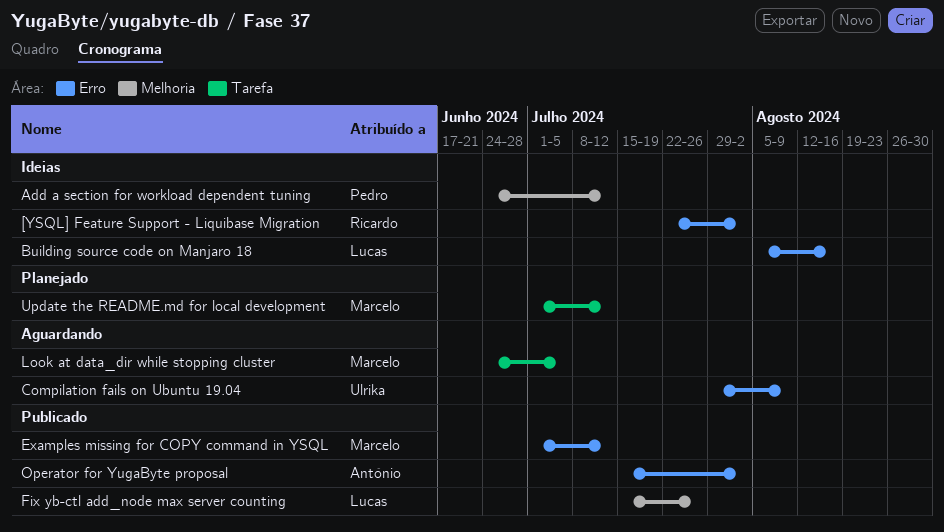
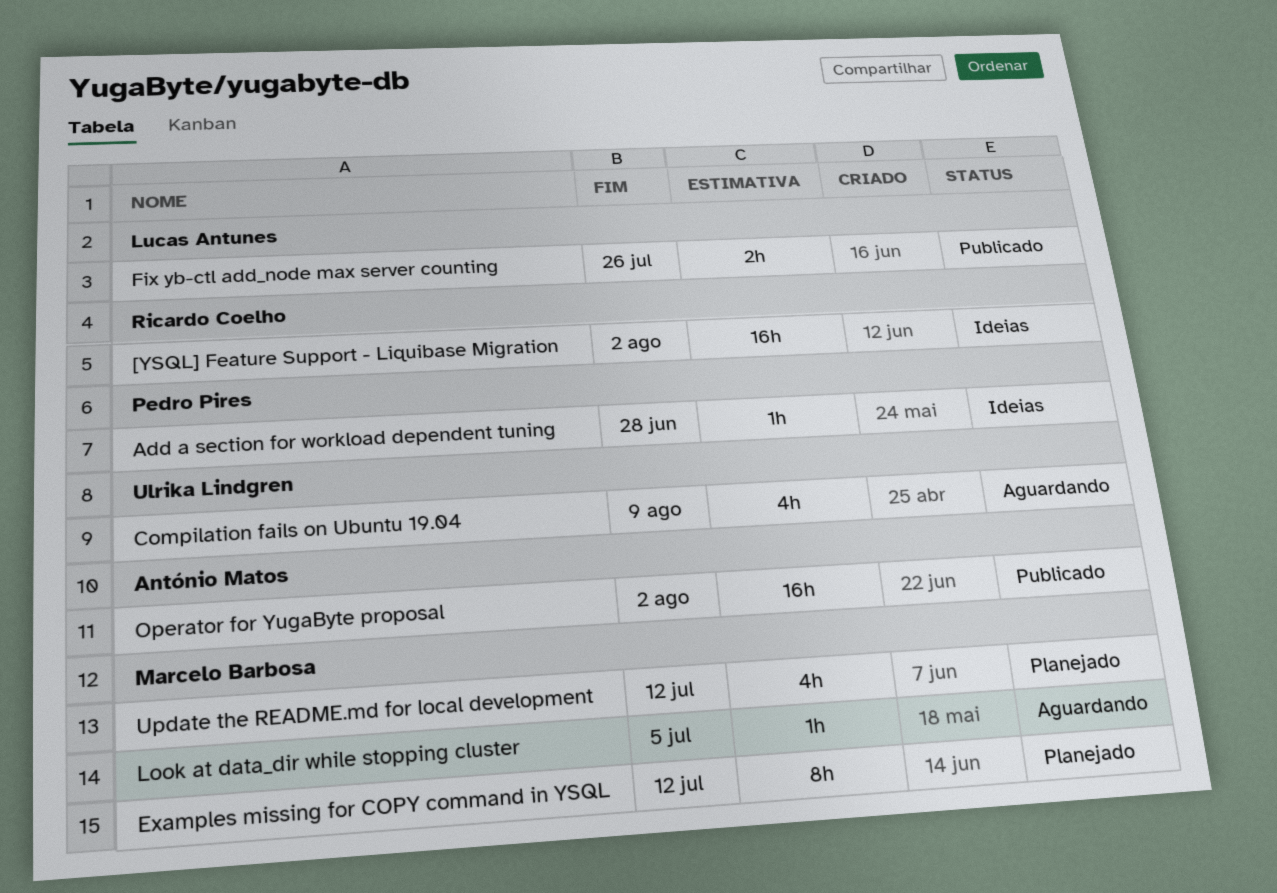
Add a section for workload dependent tuning, due: Jul 12 -> Jun 28
Building source code on Manjaro 18: present -> none
Examples missing for COPY command in YSQL, status: Publicado -> Planejado

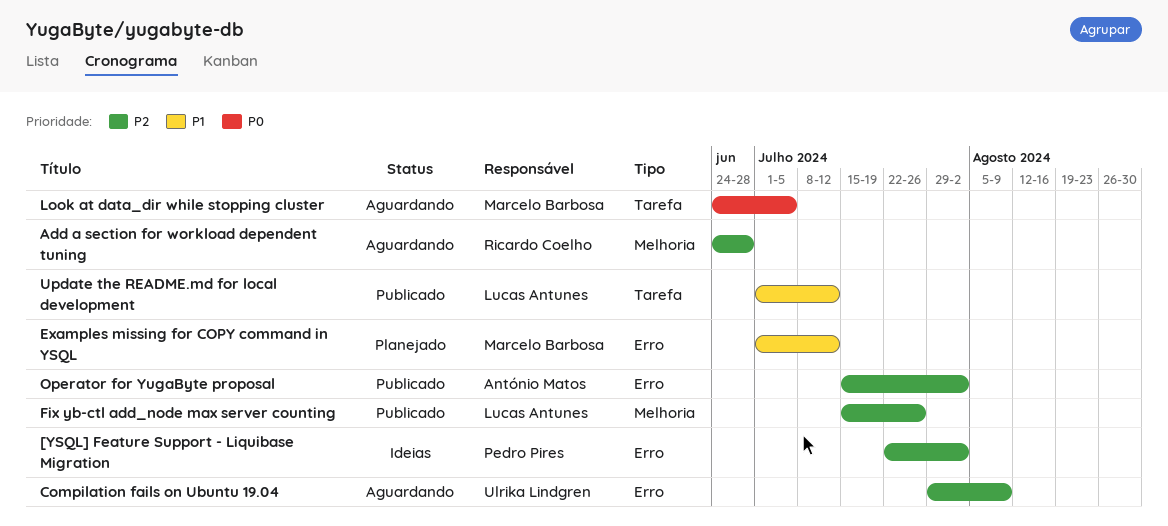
[YSQL] Feature Support - Liquibase Migration, owner: Ricardo Coelho -> Pedro Pires
Add a section for workload dependent tuning, status: Ideias -> Aguardando
Add a section for workload dependent tuning, owner: Pedro Pires -> Ricardo Coelho
Update the README.md for local development, status: Planejado -> Publicado
Update the README.md for local development, owner: Marcelo Barbosa -> Lucas Antunes

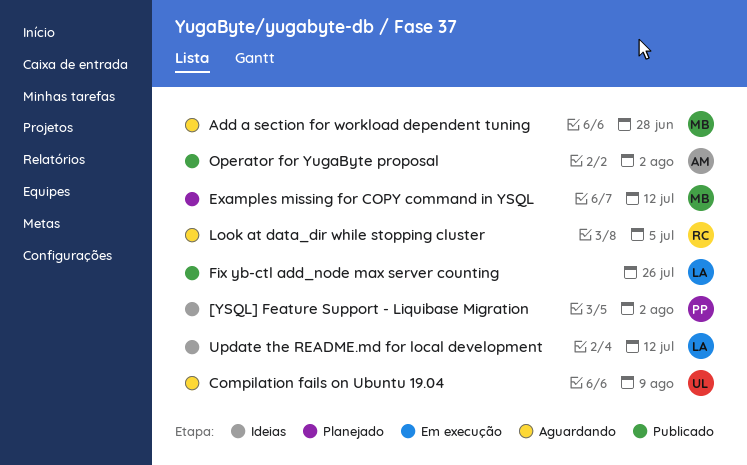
Add a section for workload dependent tuning, owner: Ricardo Coelho -> Marcelo Barbosa
Look at data_dir while stopping cluster, owner: Marcelo Barbosa -> Ricardo Coelho
Update the README.md for local development, status: Publicado -> Ideias

